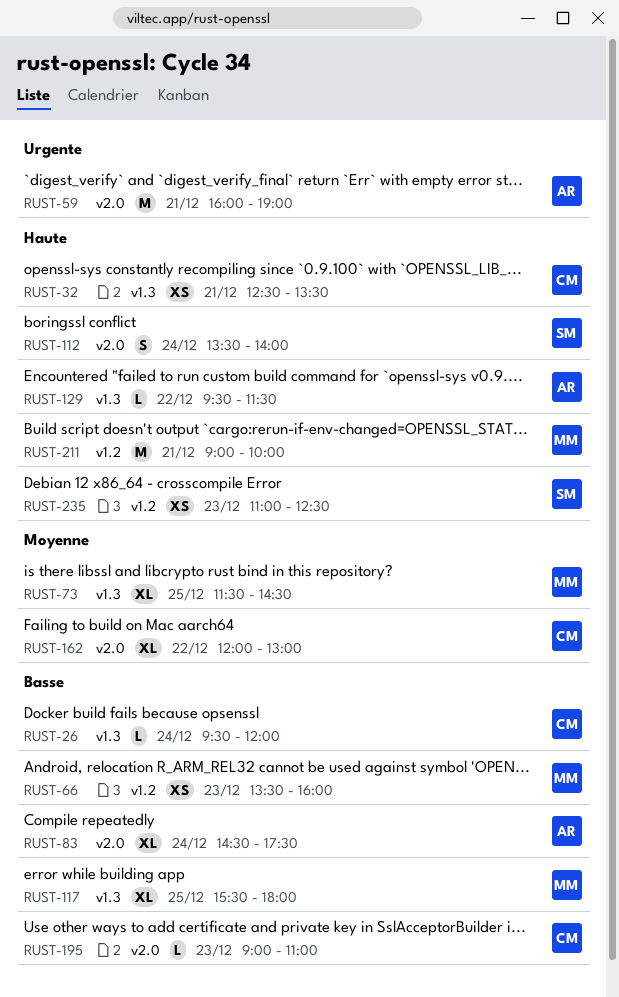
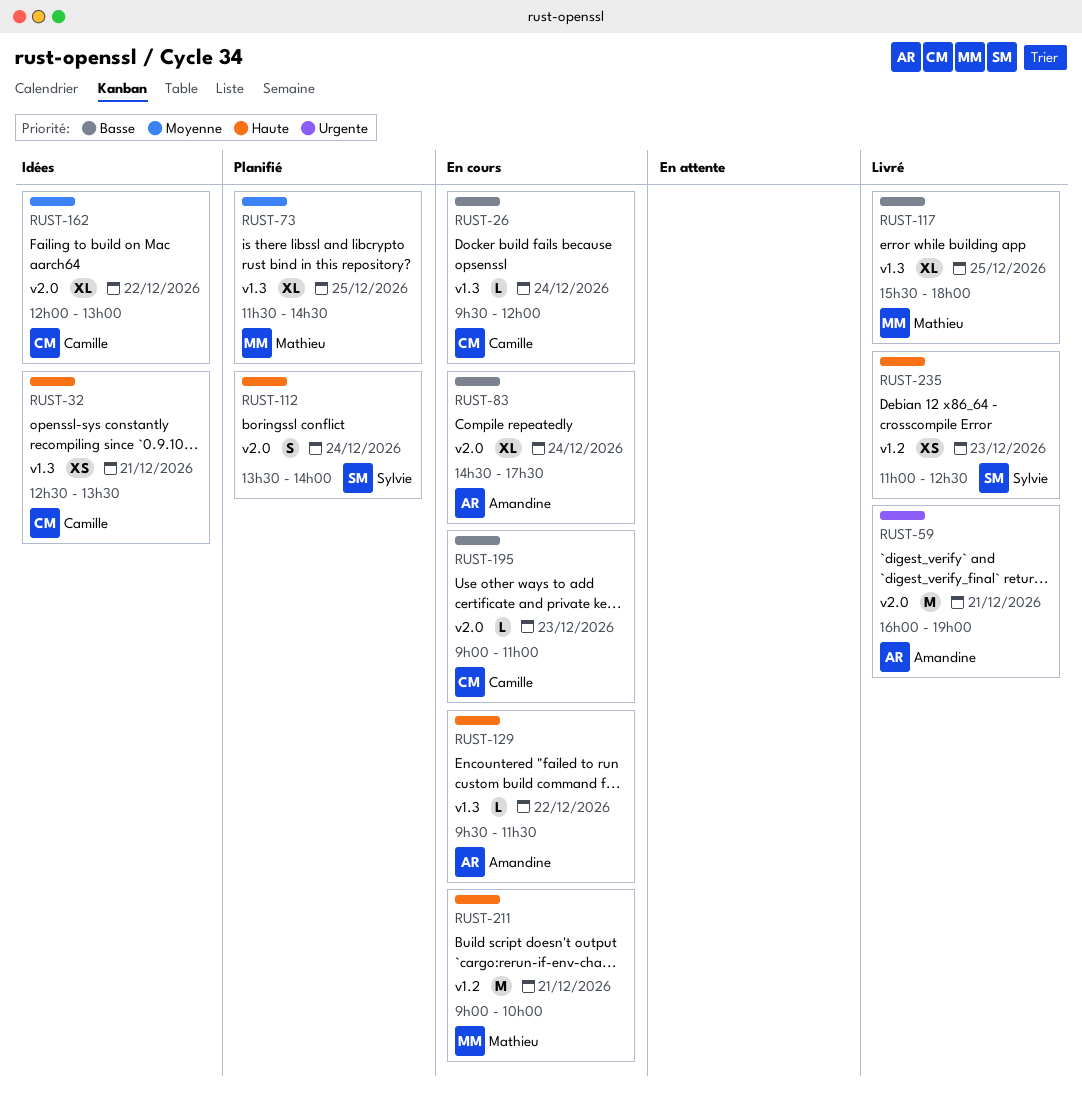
RUST-66: present -> none

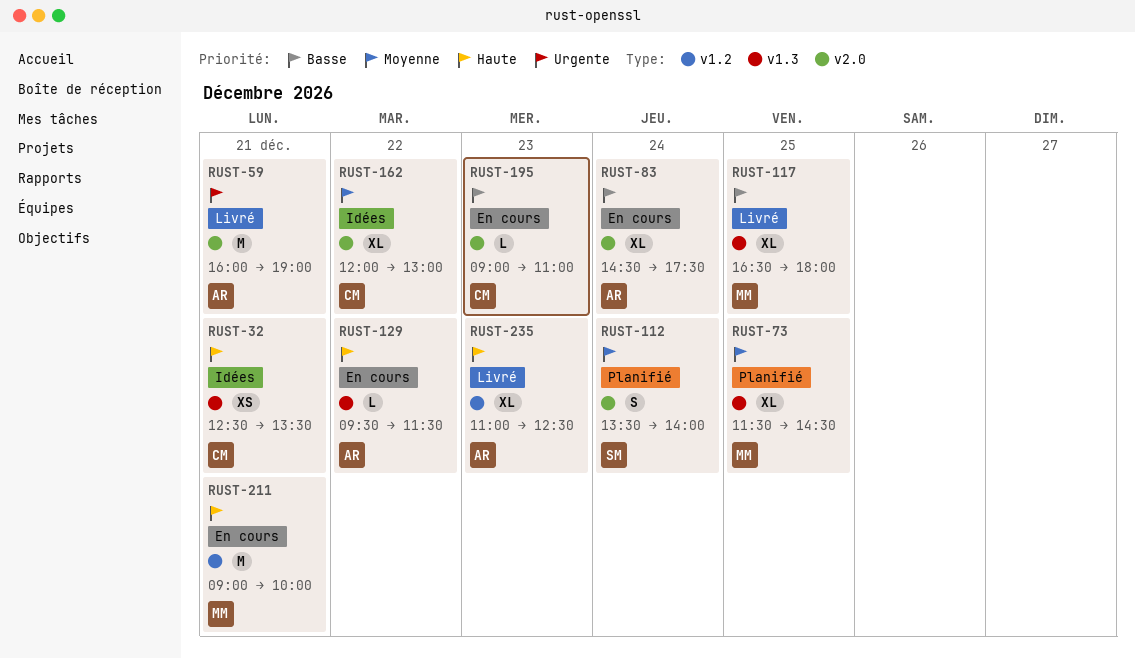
RUST-26: present -> none
RUST-112, priority: Haute -> Moyenne
RUST-117, begins: 15:30 -> 16:30
RUST-235, owner: Sylvie -> Amandine
RUST-235, estimate: XS -> XL

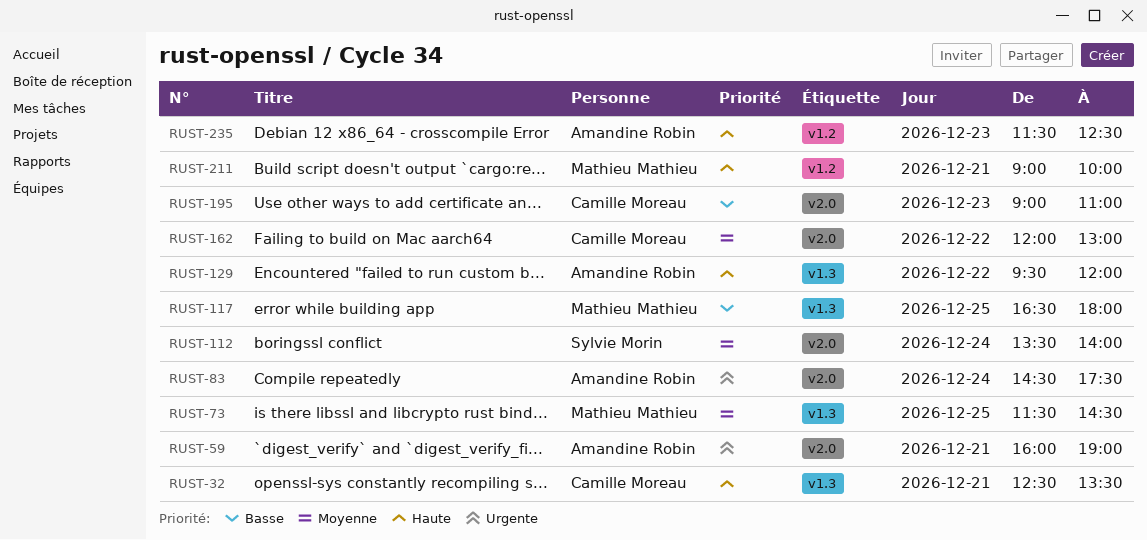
RUST-83, priority: Basse -> Urgente
RUST-129, ends: 11:30 -> 12:00
RUST-235, begins: 11:00 -> 11:30

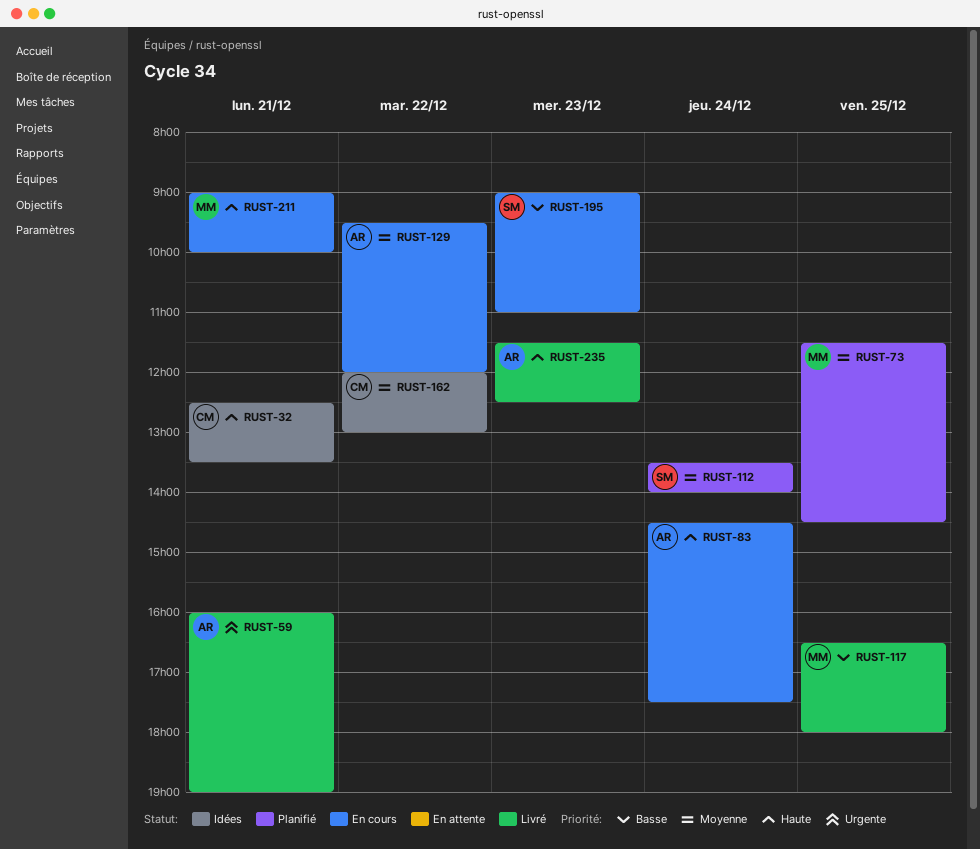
RUST-83, priority: Urgente -> Haute
RUST-129, priority: Haute -> Moyenne
RUST-195, owner: Camille Moreau -> Sylvie Morin

